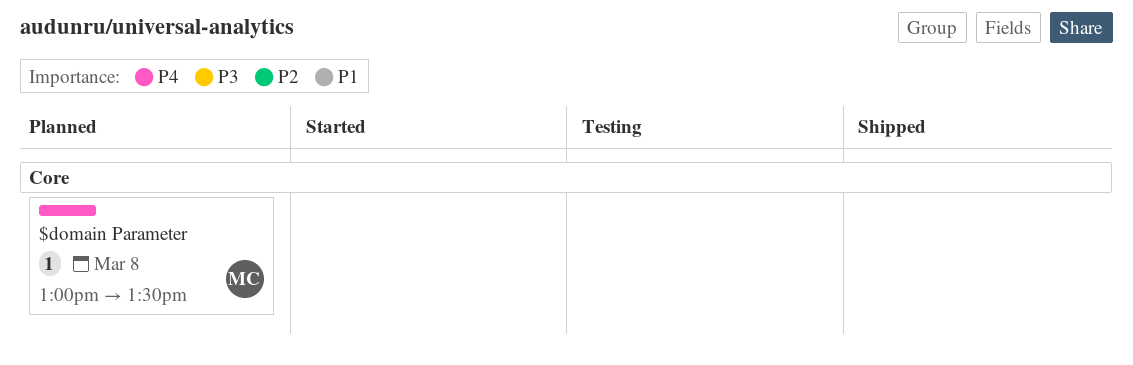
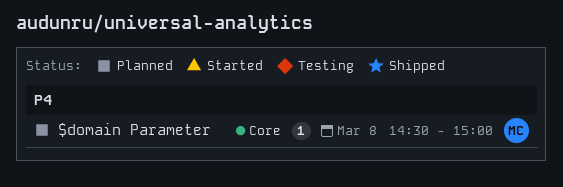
$domain Parameter, begins: 13:00 -> 14:30
$domain Parameter, ends: 13:30 -> 15:00

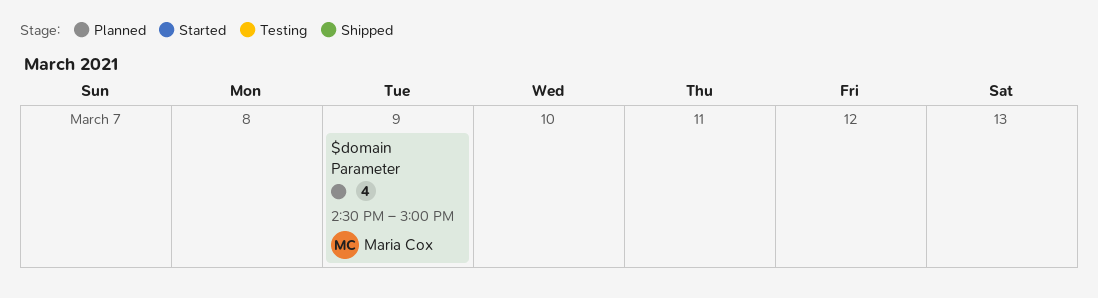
$domain Parameter, estimate: 1 -> 4
$domain Parameter, day: Mar 8 -> Mar 9

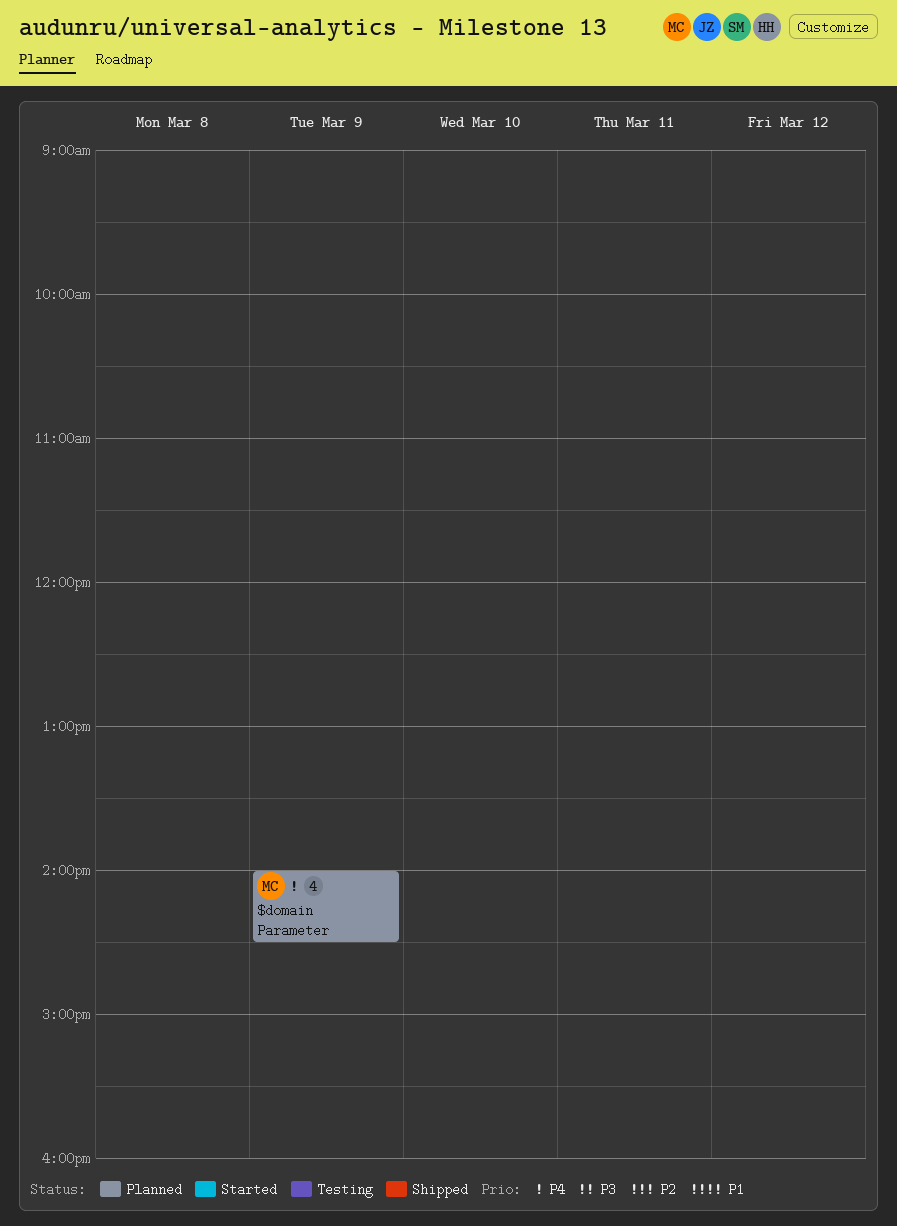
$domain Parameter, begins: 14:30 -> 14:00
$domain Parameter, ends: 15:00 -> 14:30

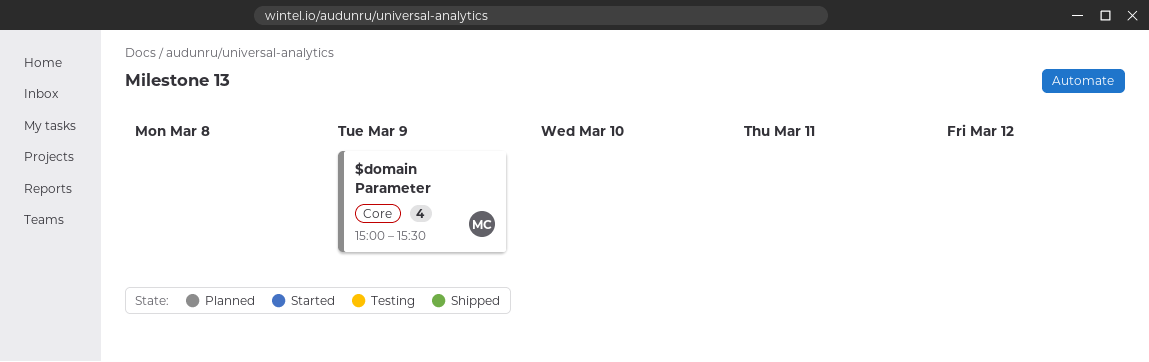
$domain Parameter, begins: 14:00 -> 15:00
$domain Parameter, ends: 14:30 -> 15:30

